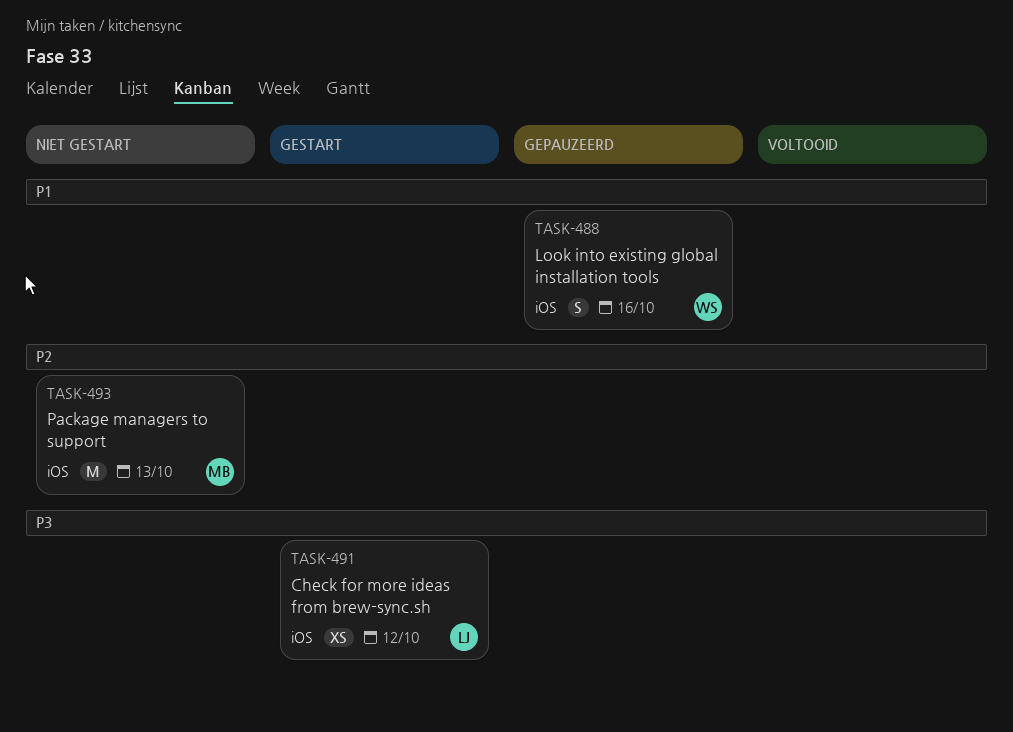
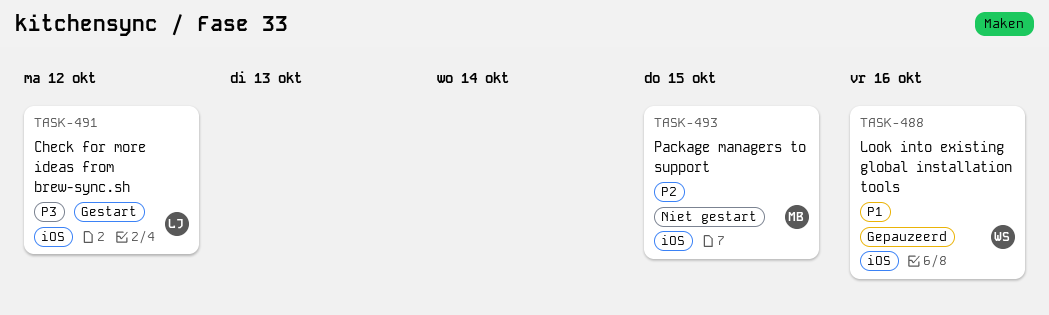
TASK-493, due: Oct 13 -> Oct 15

